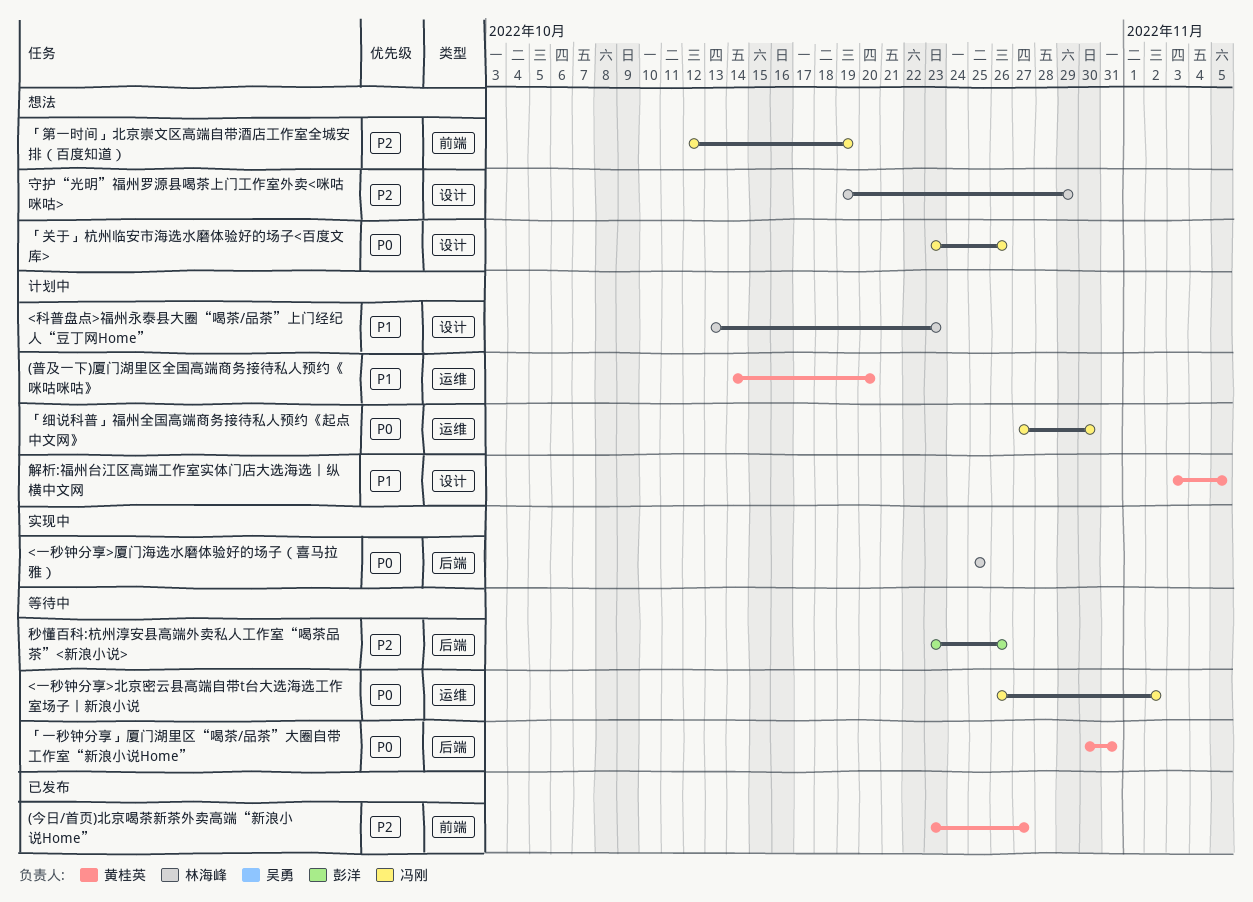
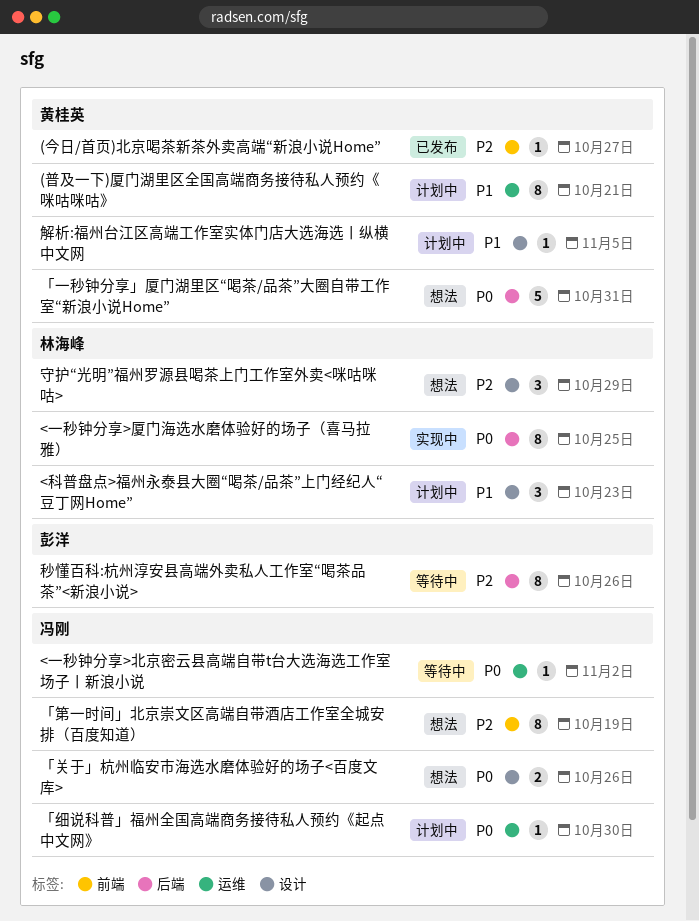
(普及一下)厦门湖里区全国高端商务接待私人预约《咪咕咪咕》, due: Oct 20 -> Oct 21
「一秒钟分享」厦门湖里区“喝茶/品茶”大圈自带工作室“新浪小说Home”, status: 等待中 -> 想法

